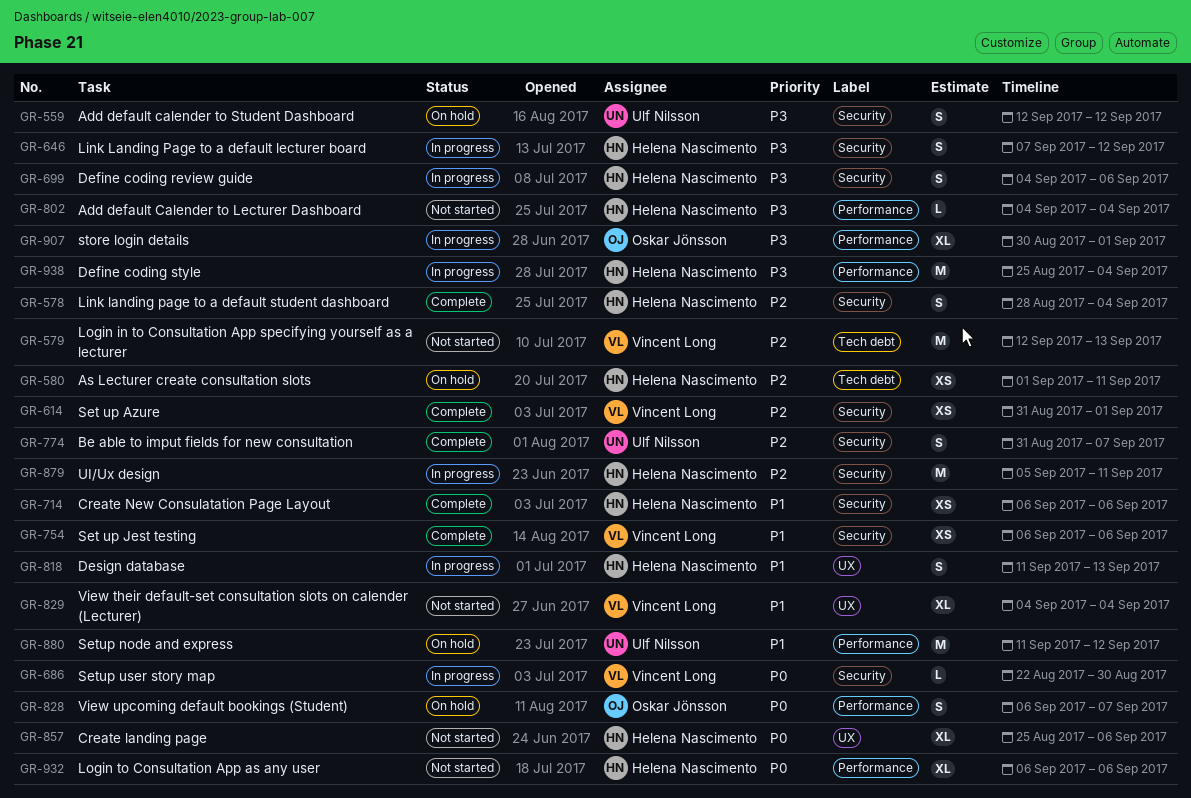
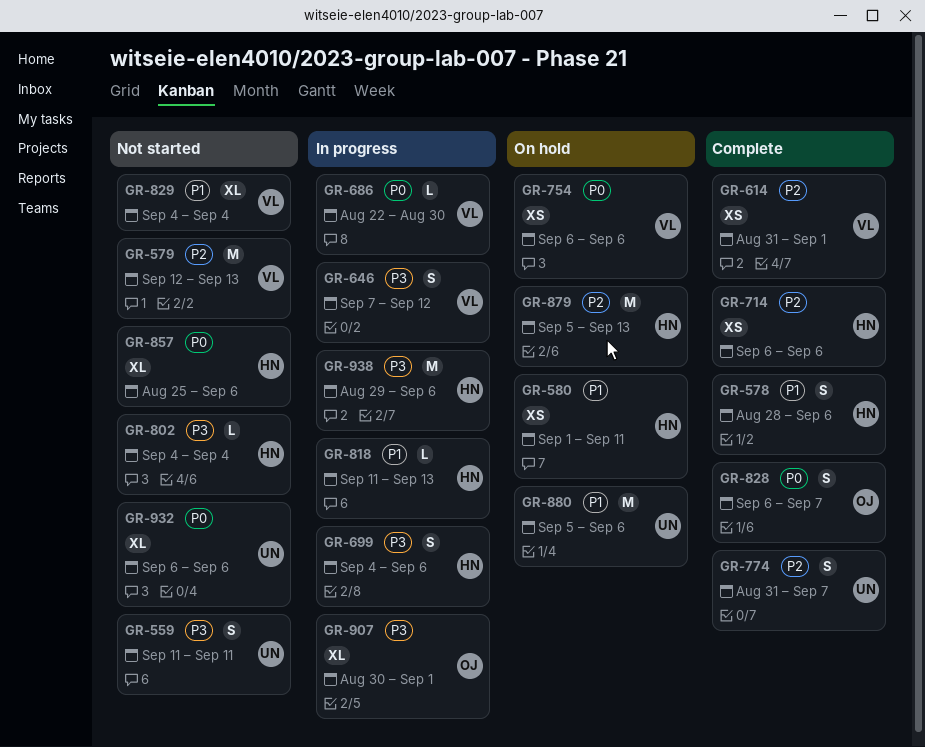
GR-559, status: On hold -> Not started
GR-559, start: Sep 12 -> Sep 11
GR-559, due: Sep 12 -> Sep 11
GR-578, priority: P2 -> P1
GR-578, due: Sep 4 -> Sep 6
GR-580, priority: P2 -> P1
GR-646, owner: Helena Nascimento -> Vincent Long
GR-714, priority: P1 -> P2
GR-754, status: Complete -> On hold
GR-754, priority: P1 -> P0
GR-818, estimate: S -> L
GR-828, status: On hold -> Complete
GR-879, status: In progress -> On hold
GR-879, due: Sep 11 -> Sep 13
GR-880, start: Sep 11 -> Sep 5
GR-880, due: Sep 12 -> Sep 6
GR-932, owner: Helena Nascimento -> Ulf Nilsson
GR-938, start: Aug 25 -> Aug 29
GR-938, due: Sep 4 -> Sep 6

